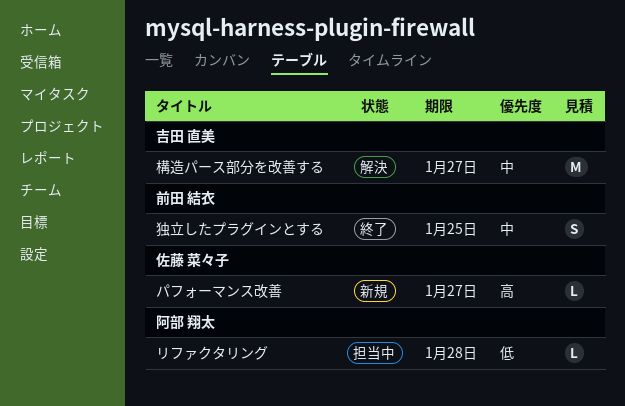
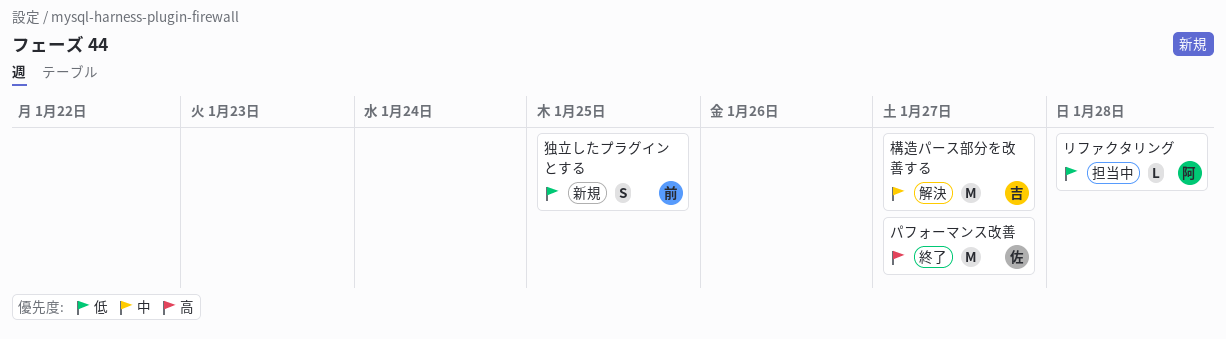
パフォーマンス改善, status: 新規 -> 終了
パフォーマンス改善, estimate: L -> M
独立したプラグインとする, status: 終了 -> 新規
独立したプラグインとする, priority: 中 -> 低

